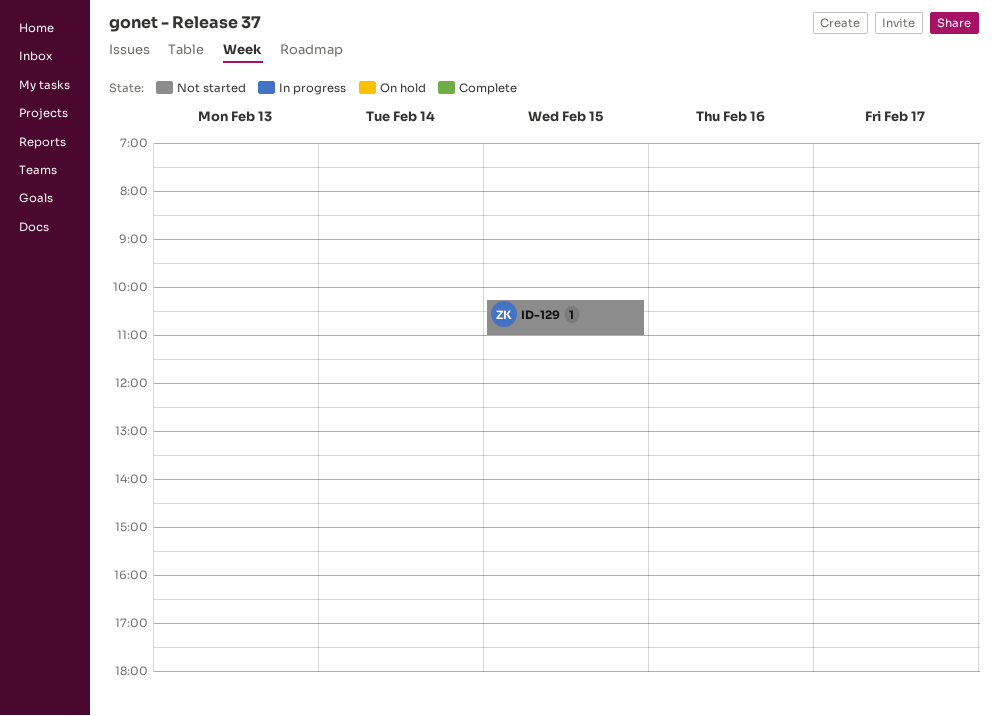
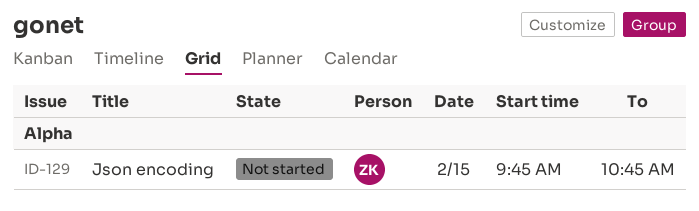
ID-129, begins: 10:15 -> 09:45
ID-129, ends: 11:00 -> 10:45

